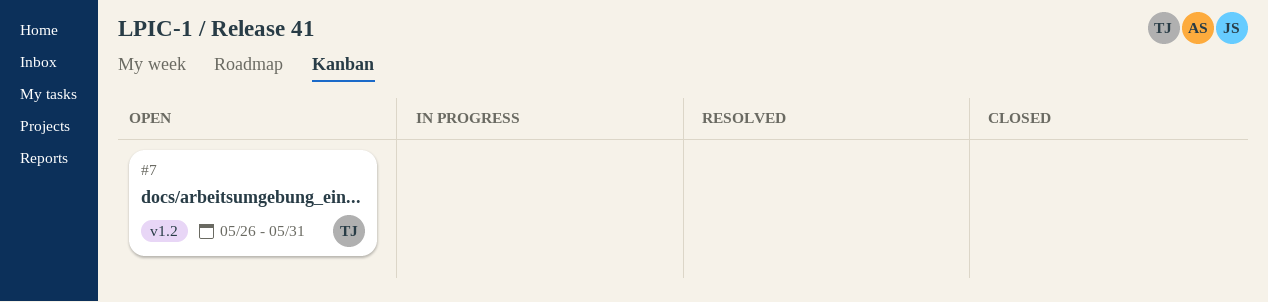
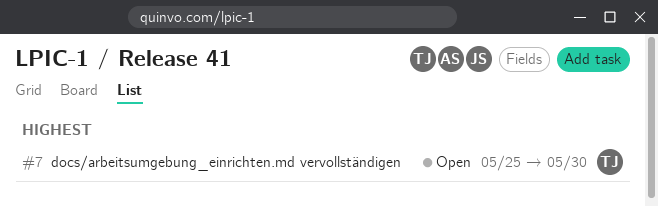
#7, start: May 26 -> May 25
#7, due: May 31 -> May 30

